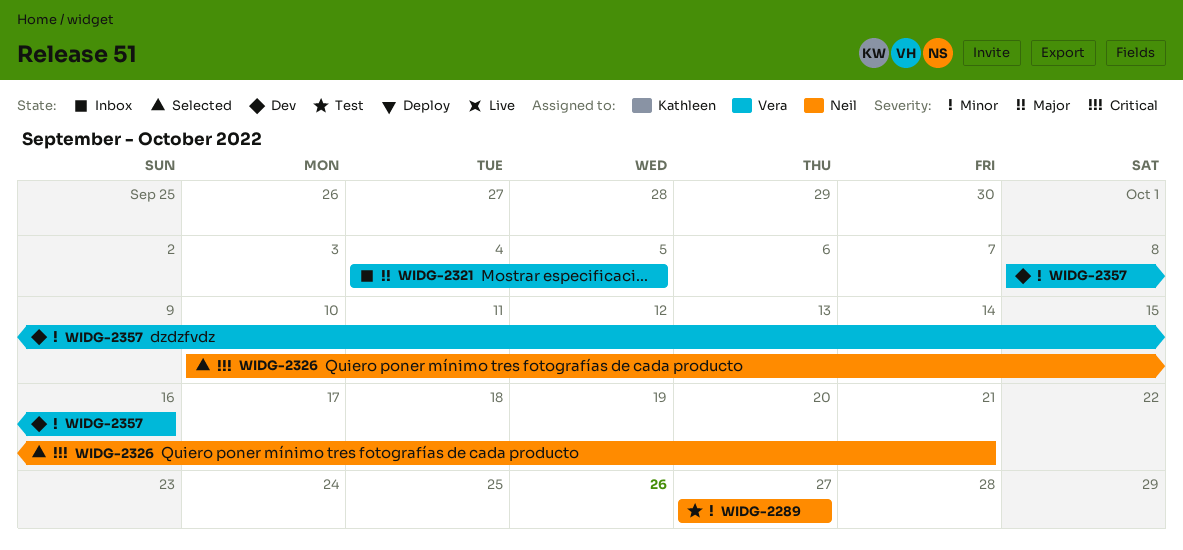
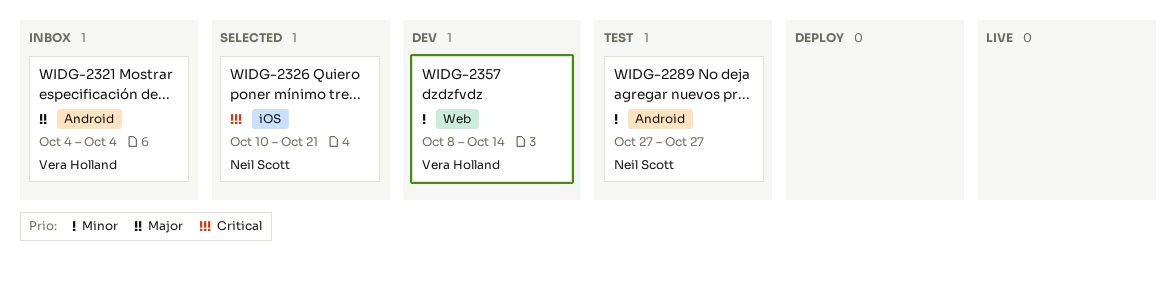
WIDG-2321, due: Oct 5 -> Oct 4
WIDG-2357, due: Oct 16 -> Oct 14

